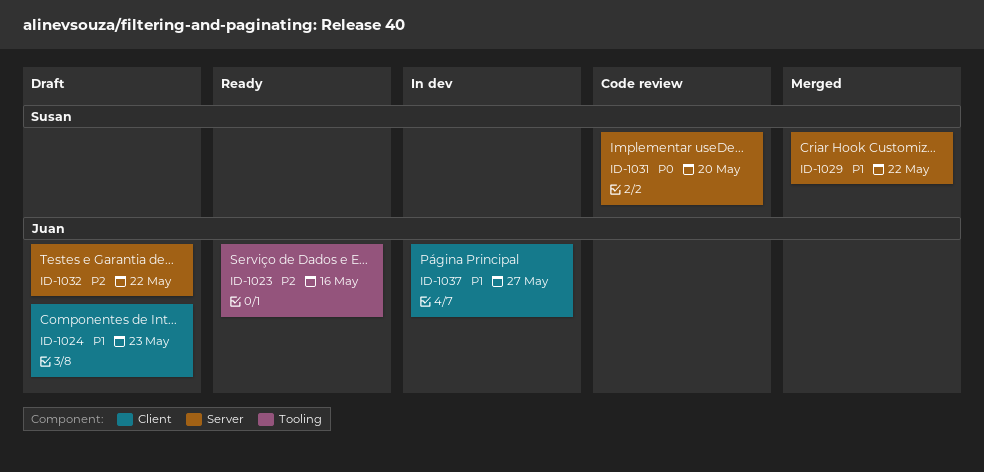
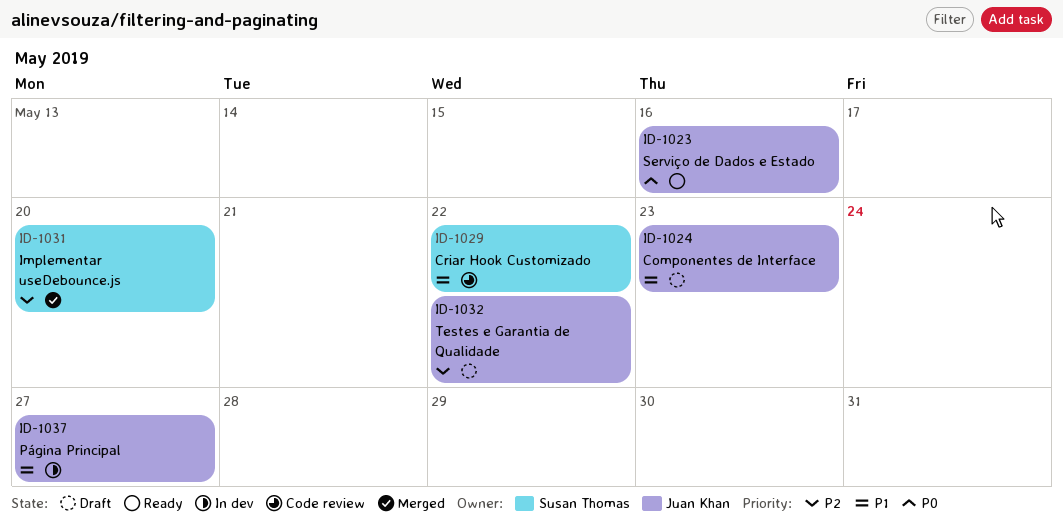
ID-1023, priority: P2 -> P0
ID-1029, status: Merged -> Code review
ID-1031, status: Code review -> Merged
ID-1031, priority: P0 -> P2

